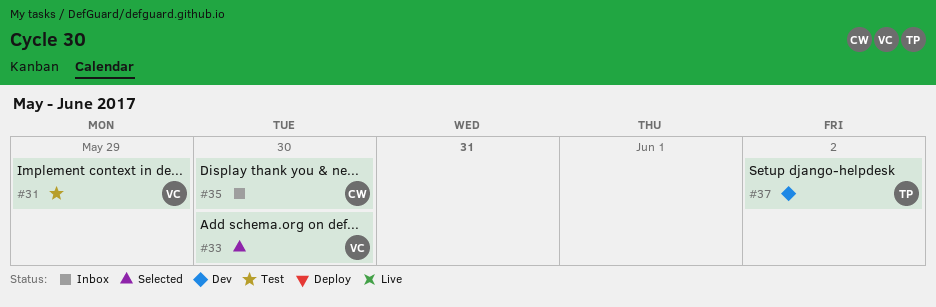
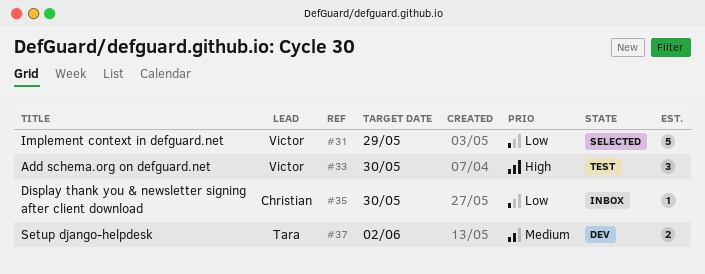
#31, status: Test -> Selected
#33, status: Selected -> Test

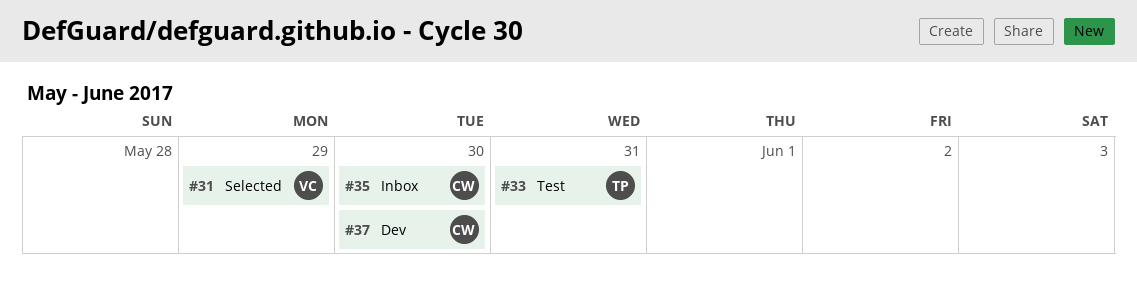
#33, owner: Victor -> Tara
#33, due: May 30 -> May 31
#37, owner: Tara -> Christian
#37, due: Jun 2 -> May 30

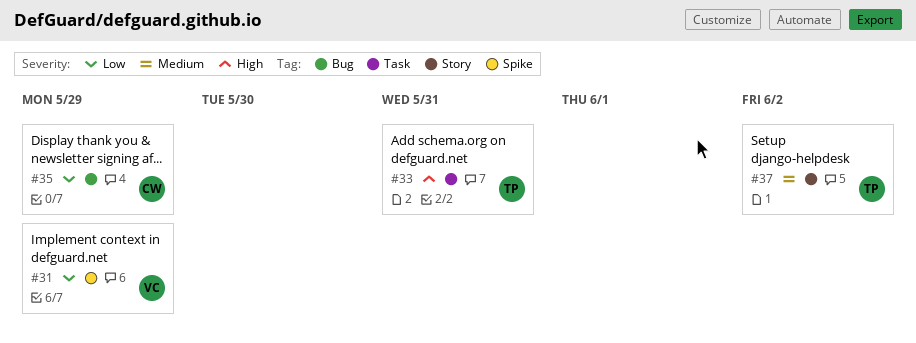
#35, due: May 30 -> May 29
#37, owner: CW -> TP
#37, due: May 30 -> Jun 2

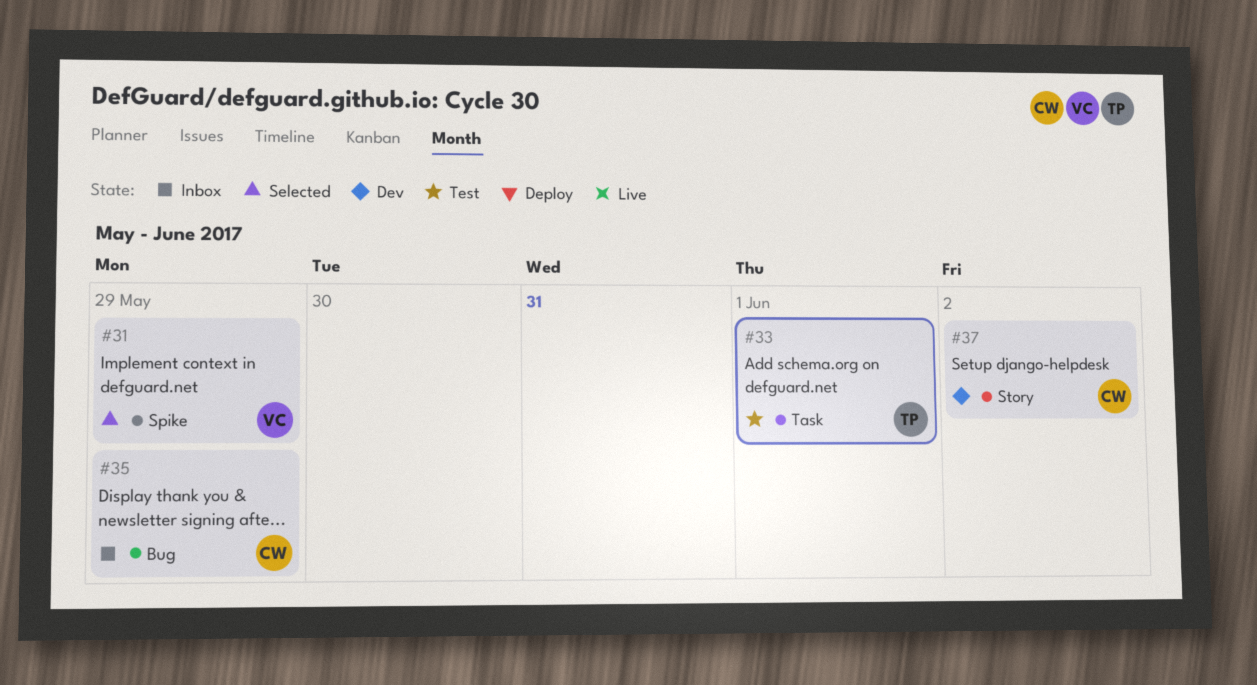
#33, due: May 31 -> Jun 1
#37, owner: TP -> CW

